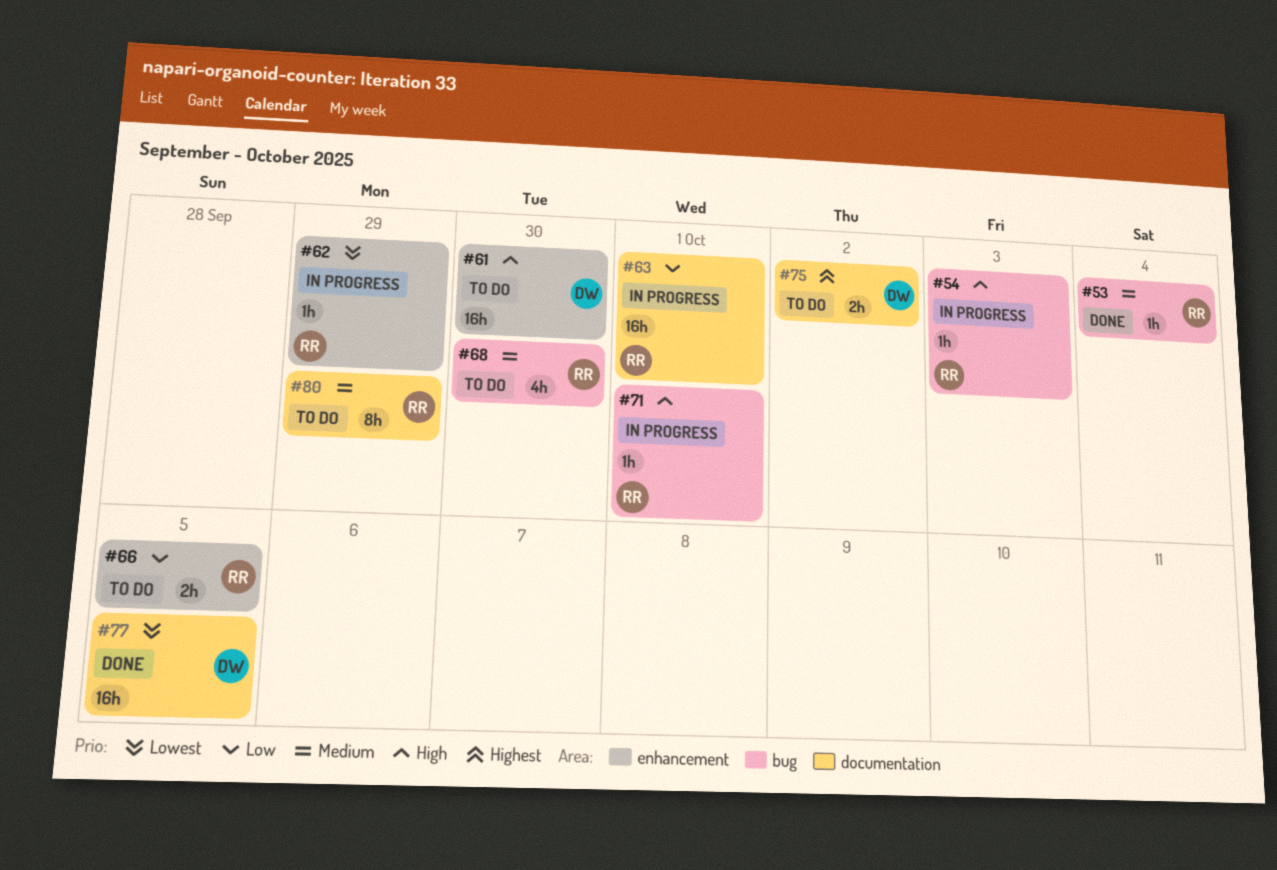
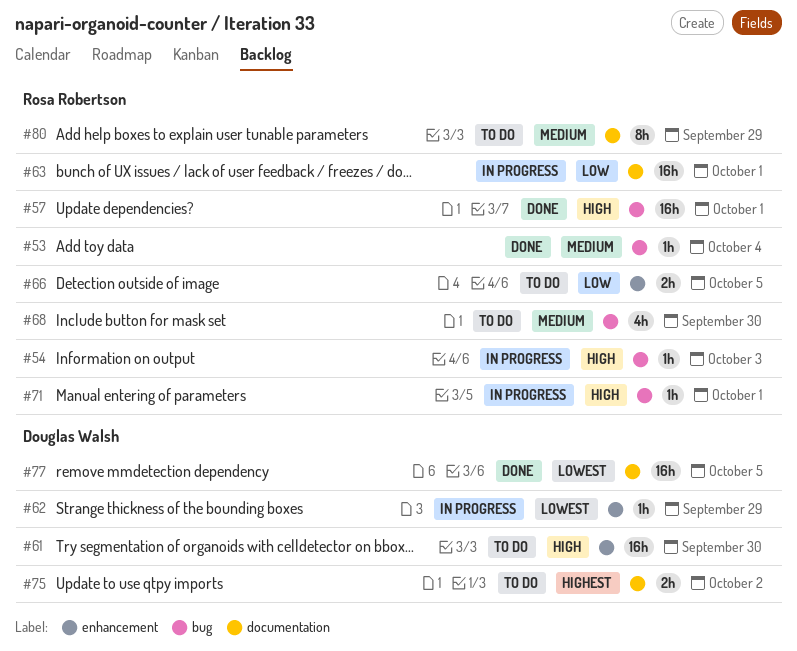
#57: none -> present
#62, owner: Rosa Robertson -> Douglas Walsh

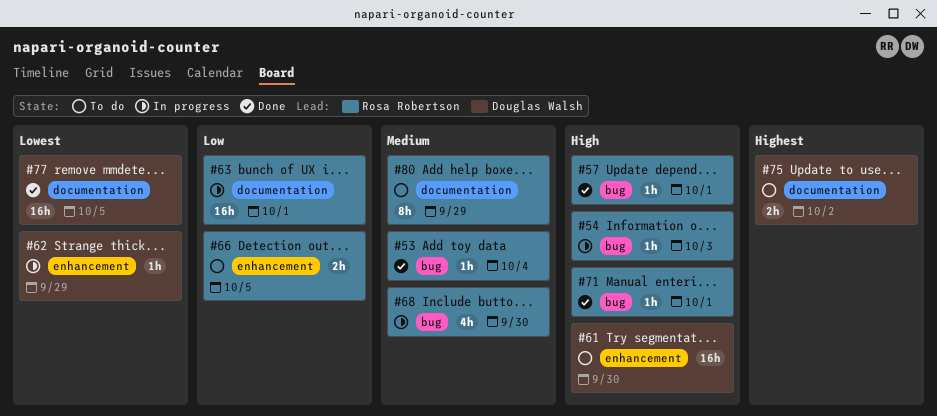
#57, estimate: 16h -> 1h
#68, status: To do -> In progress
#71, status: In progress -> Done

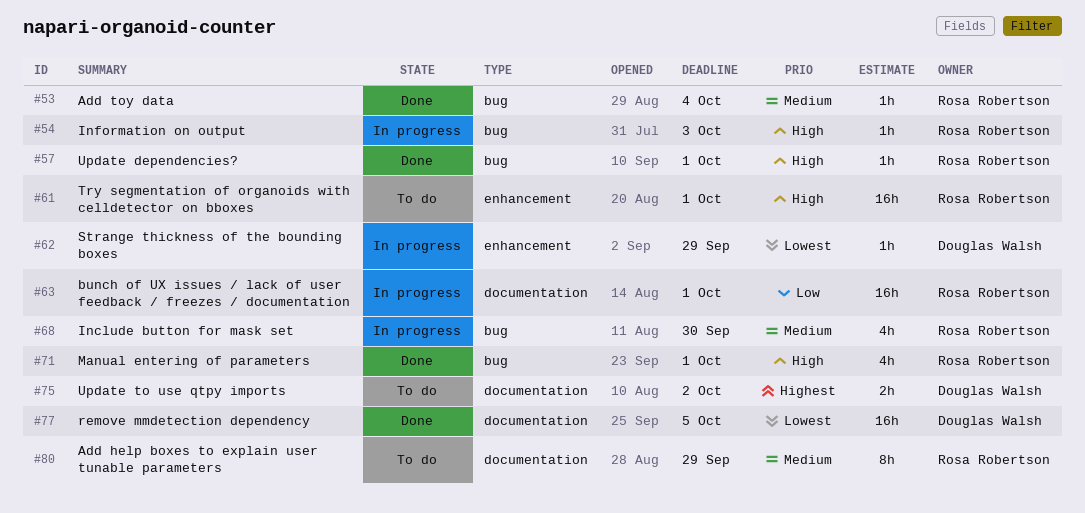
#61, owner: Douglas Walsh -> Rosa Robertson
#61, due: Sep 30 -> Oct 1
#66: present -> none
#71, estimate: 1h -> 4h

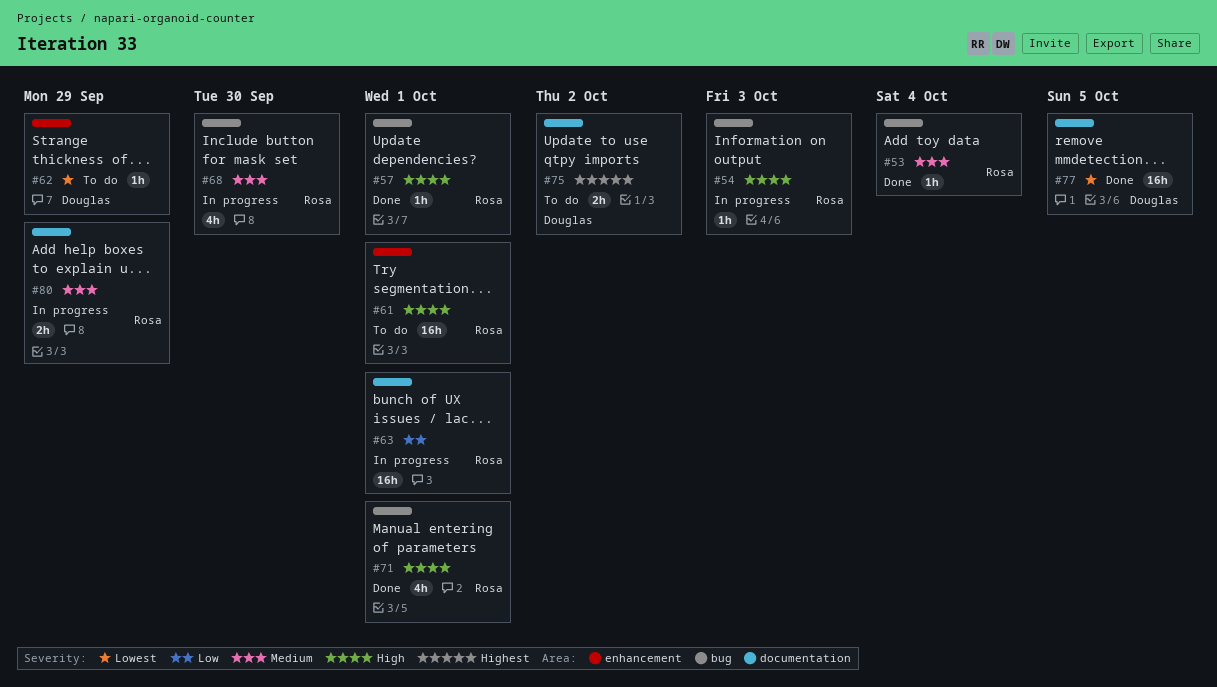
#62, status: In progress -> To do
#80, status: To do -> In progress
#80, estimate: 8h -> 2h

